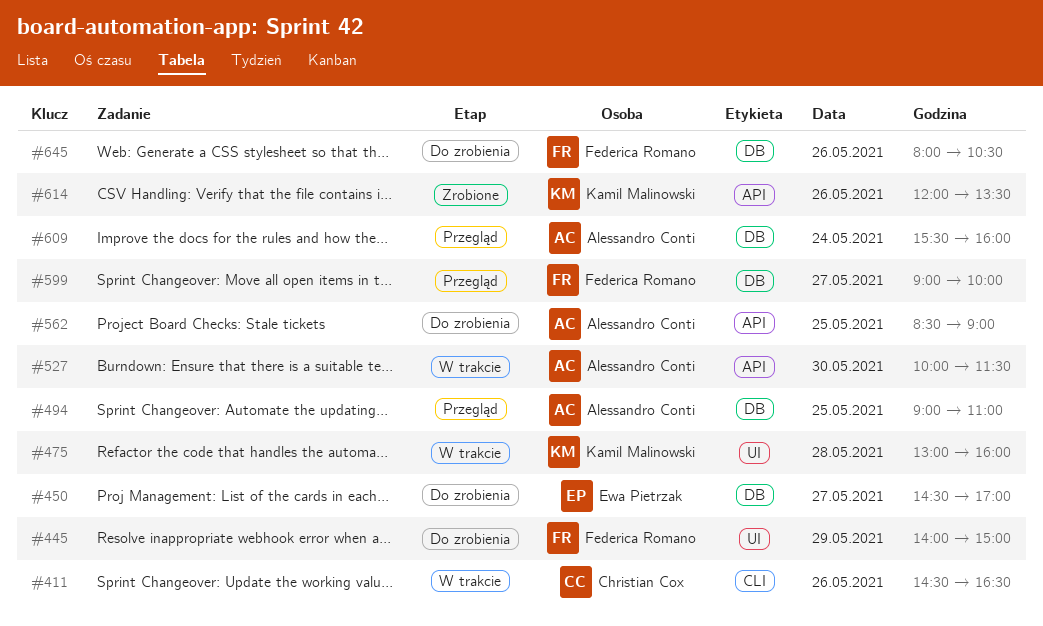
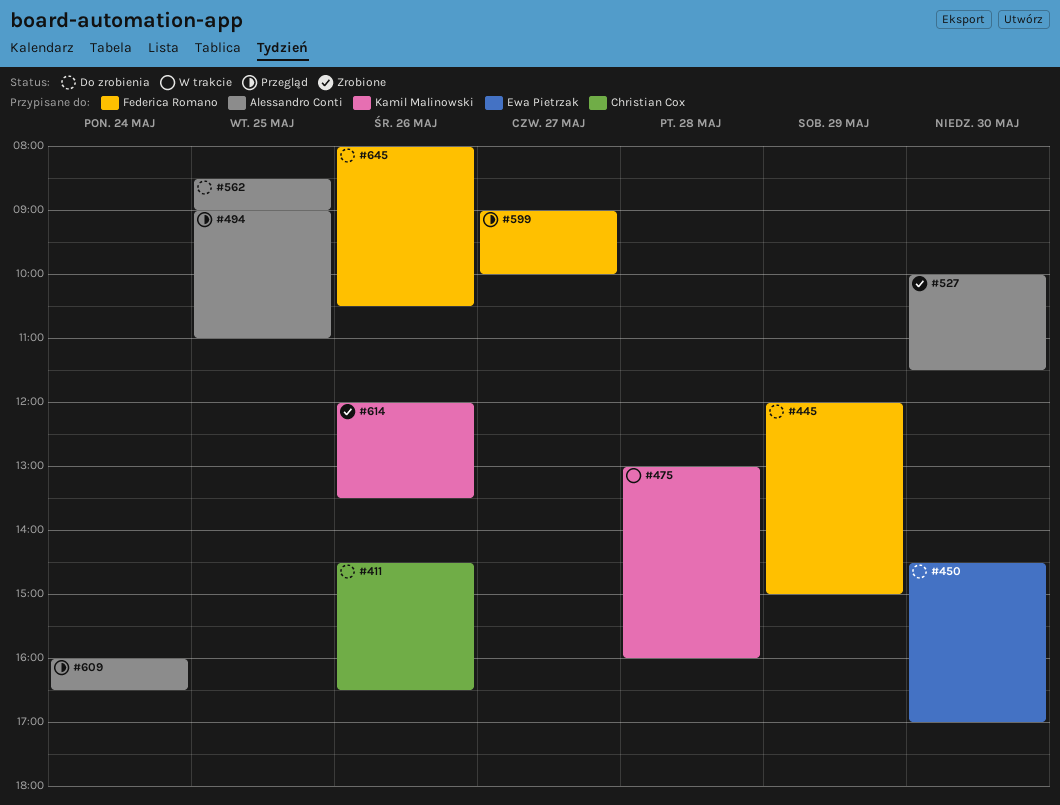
#411, status: W trakcie -> Do zrobienia
#445, begins: 14:00 -> 12:00
#450, day: May 27 -> May 30
#527, status: W trakcie -> Zrobione
#609, begins: 15:30 -> 16:00
#609, ends: 16:00 -> 16:30

